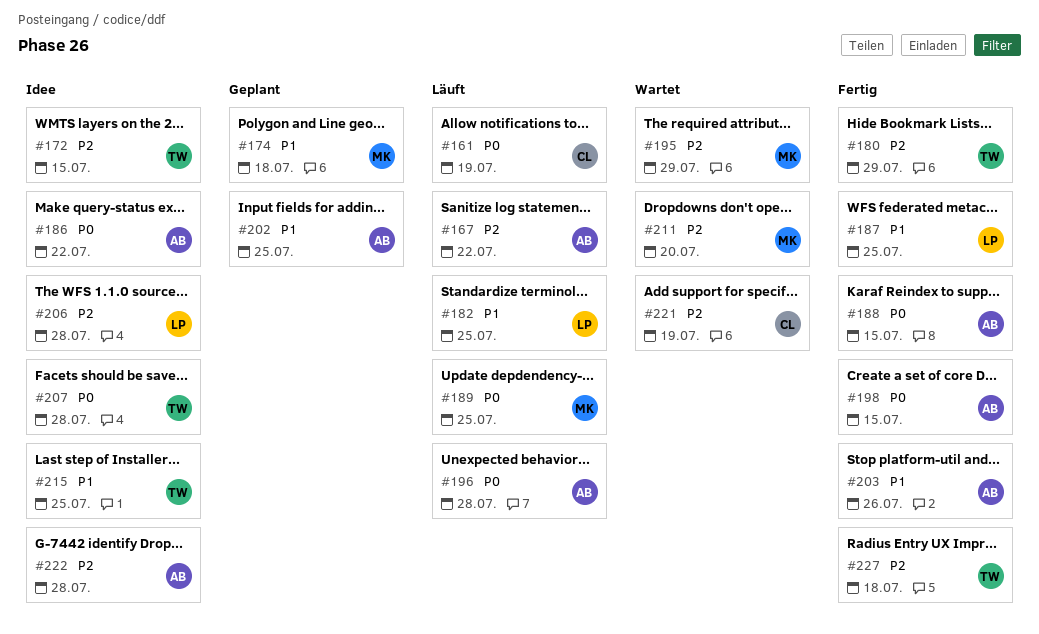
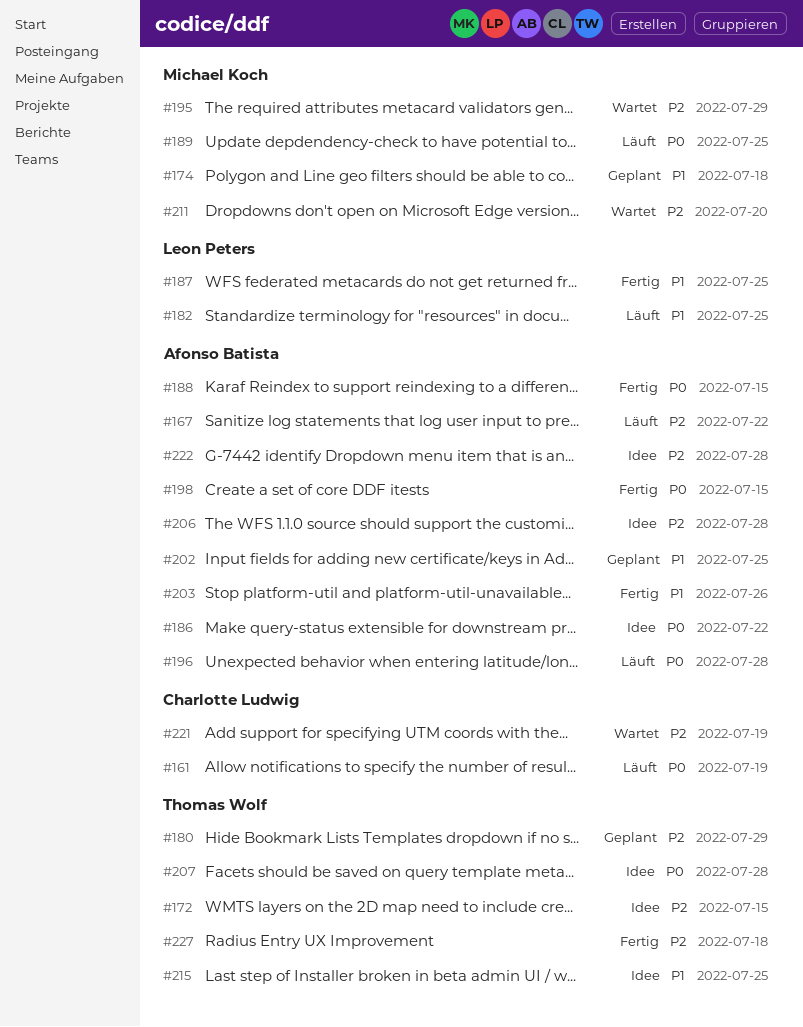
#180, status: Fertig -> Geplant
#206, owner: Leon Peters -> Afonso Batista

